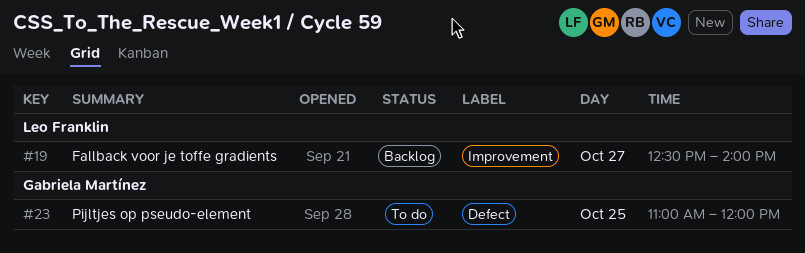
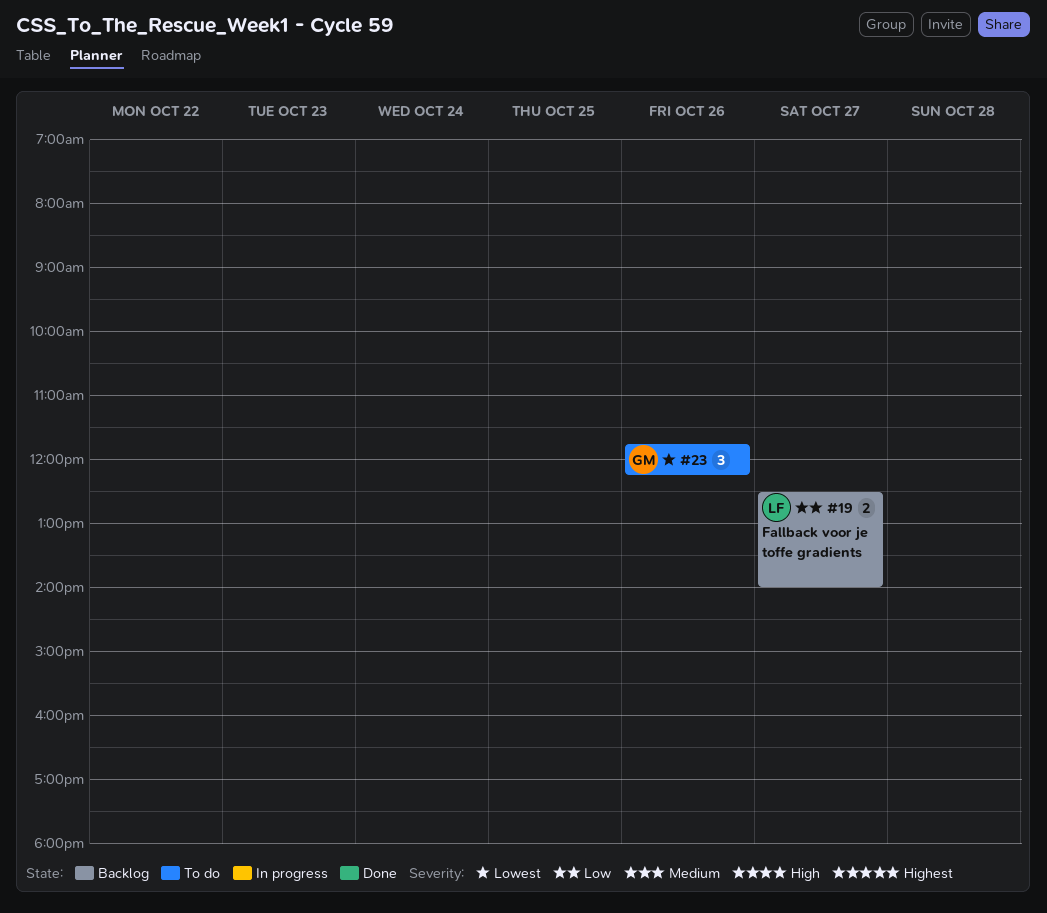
#23, day: Oct 25 -> Oct 26
#23, begins: 11:00 -> 11:45
#23, ends: 12:00 -> 12:15

